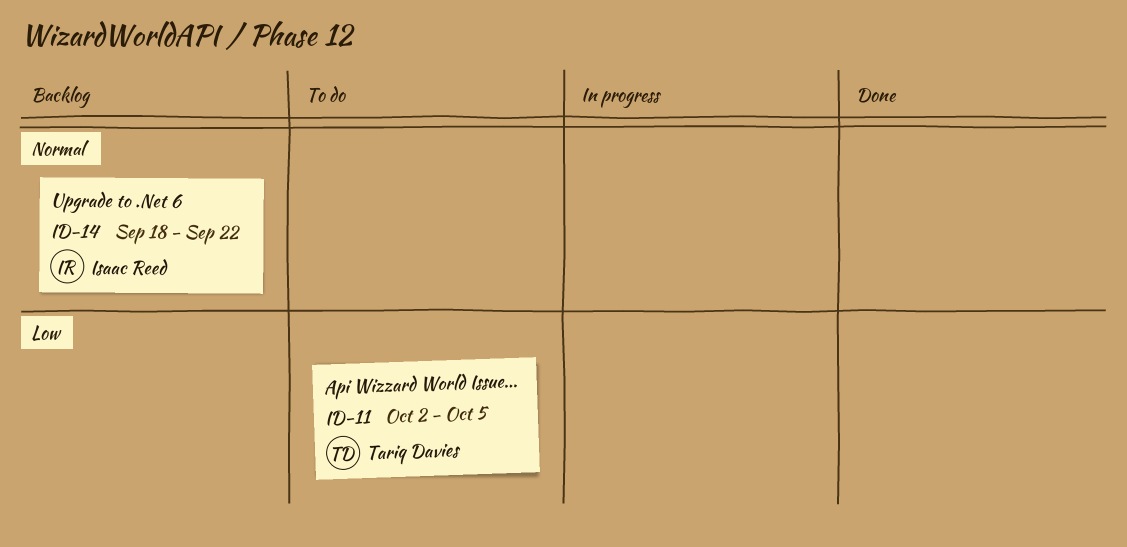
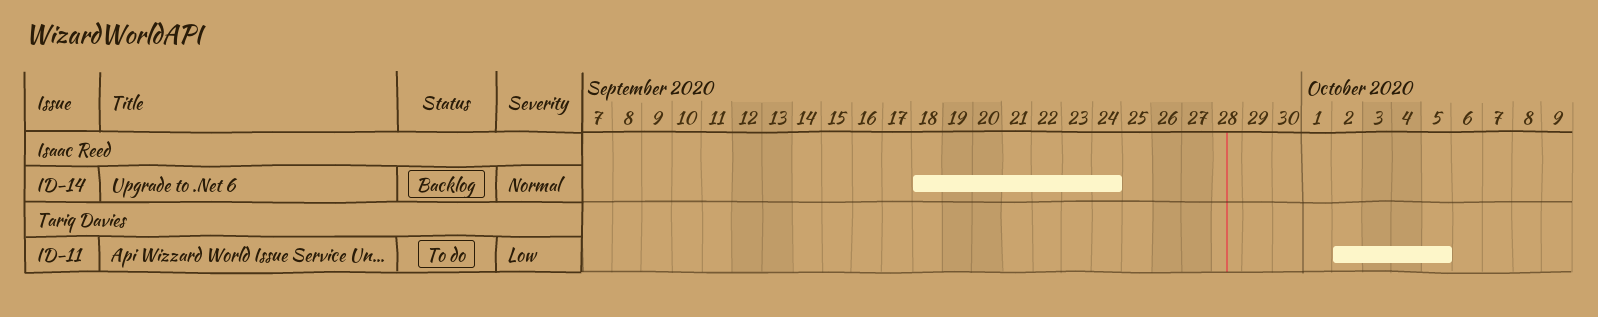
ID-14, due: Sep 22 -> Sep 24

